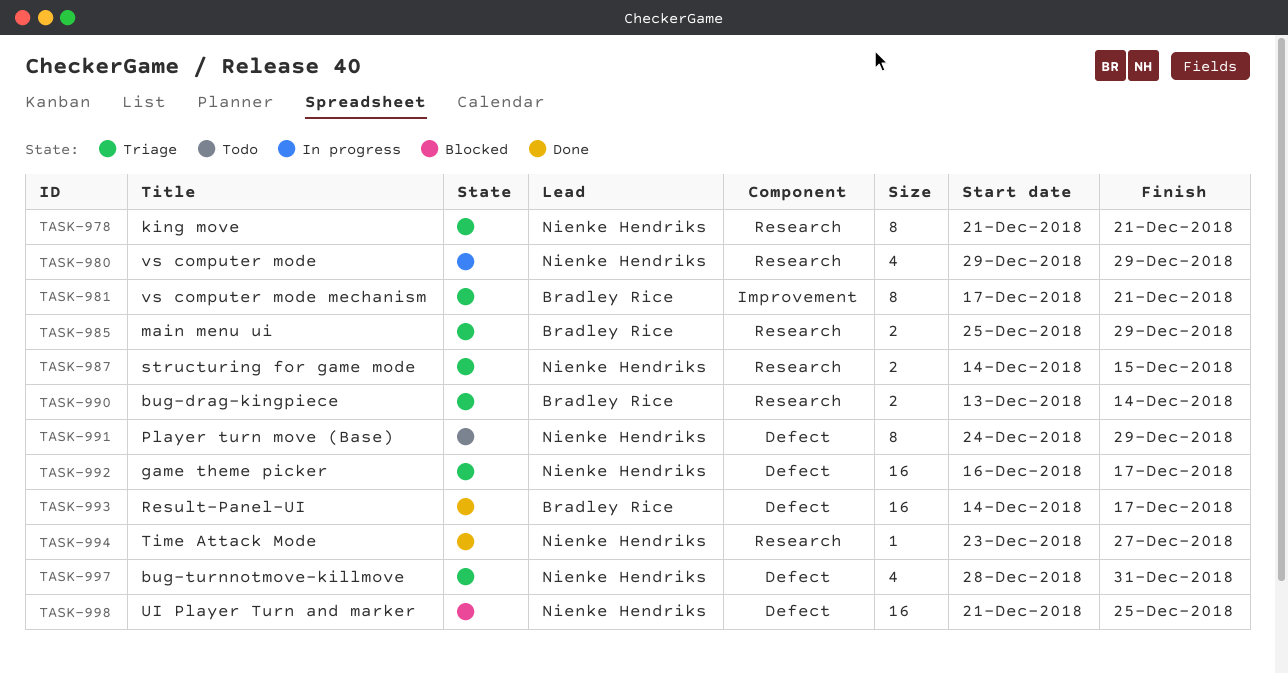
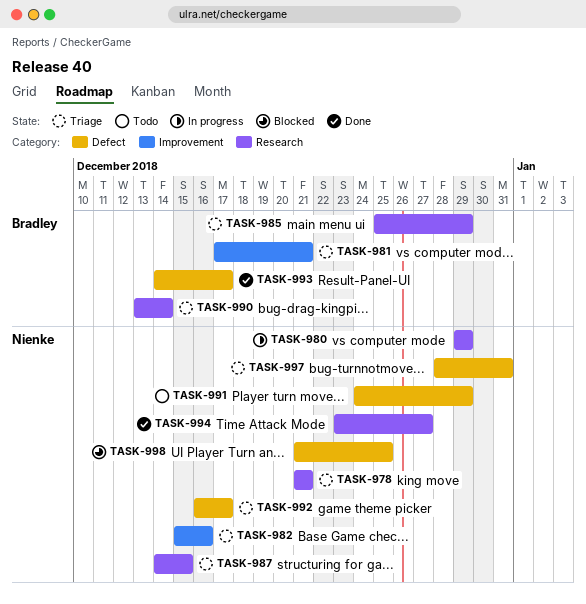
TASK-982: none -> present

